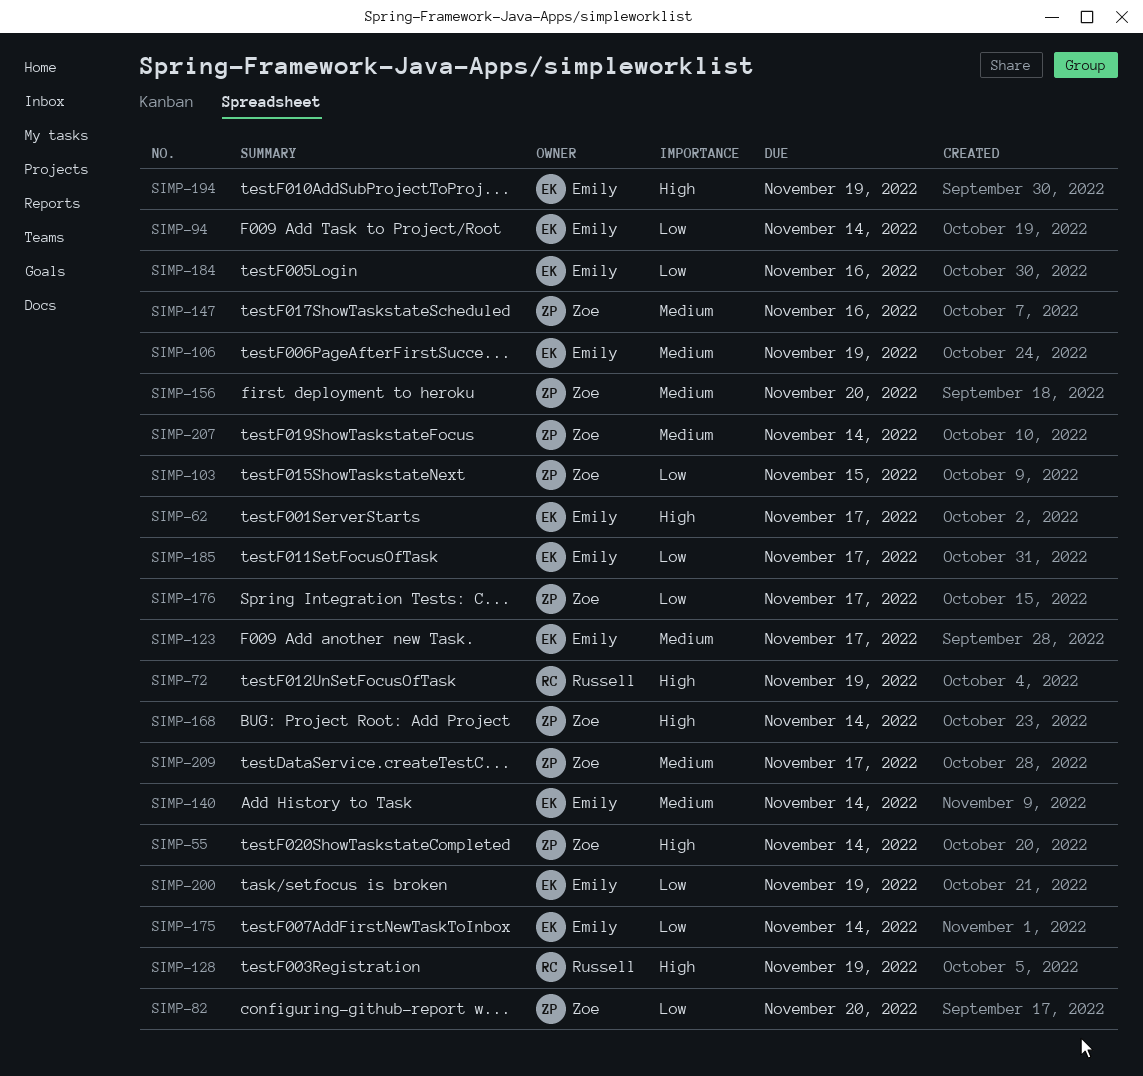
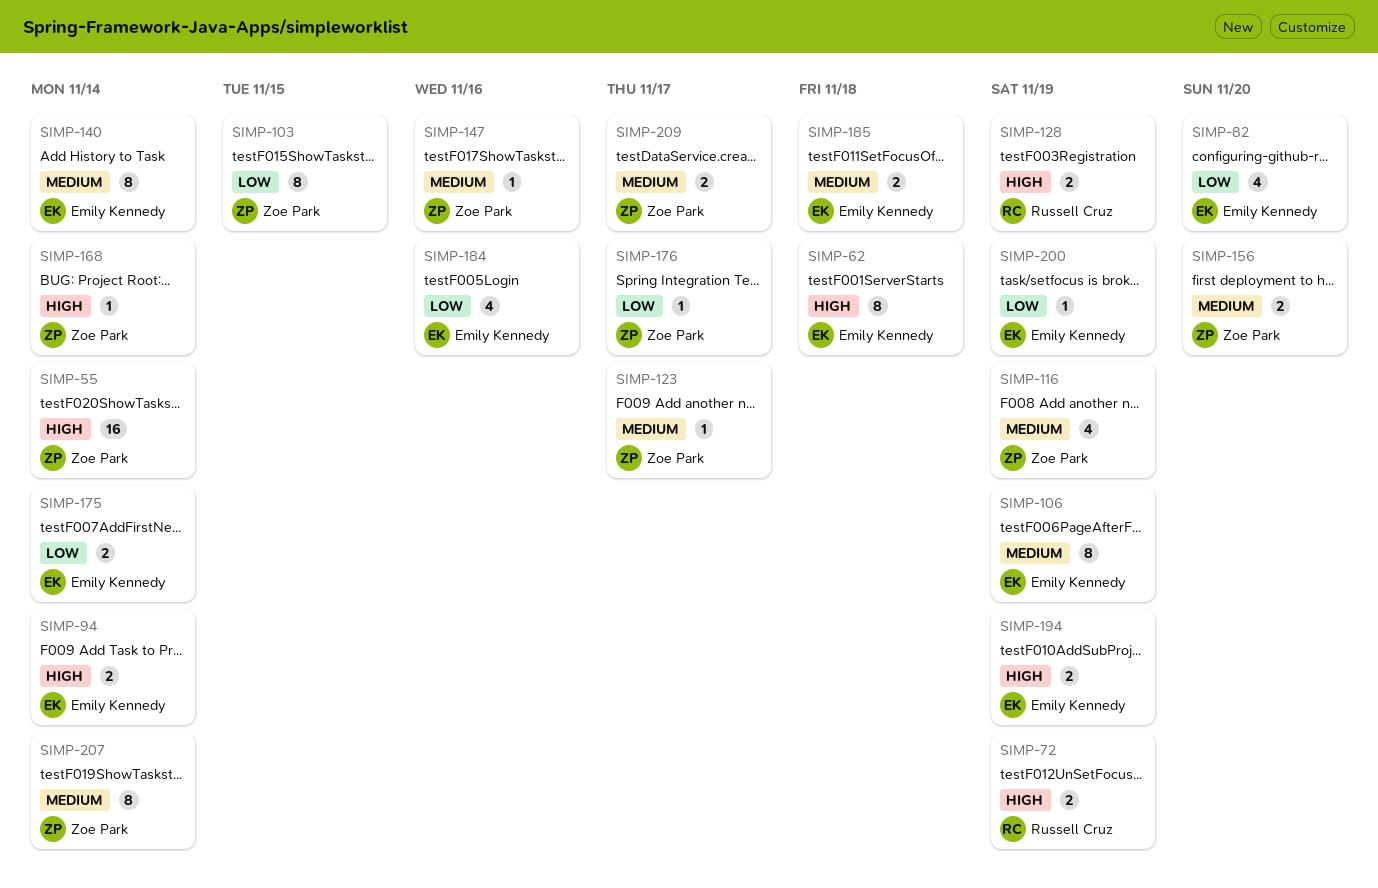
SIMP-62, due: Nov 17 -> Nov 18
SIMP-82, owner: Zoe Park -> Emily Kennedy
SIMP-94, priority: Low -> High
SIMP-116: none -> present
SIMP-123, owner: Emily Kennedy -> Zoe Park
SIMP-185, priority: Low -> Medium
SIMP-185, due: Nov 17 -> Nov 18

